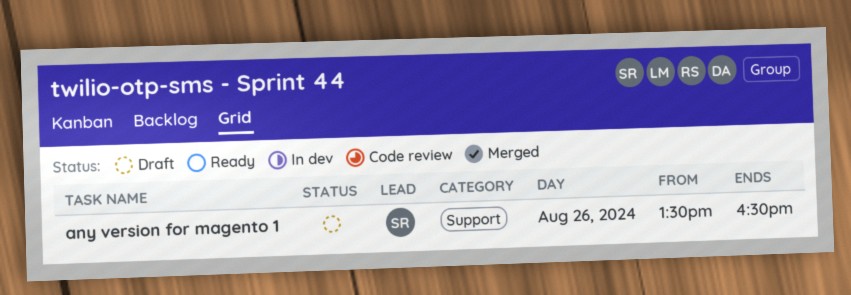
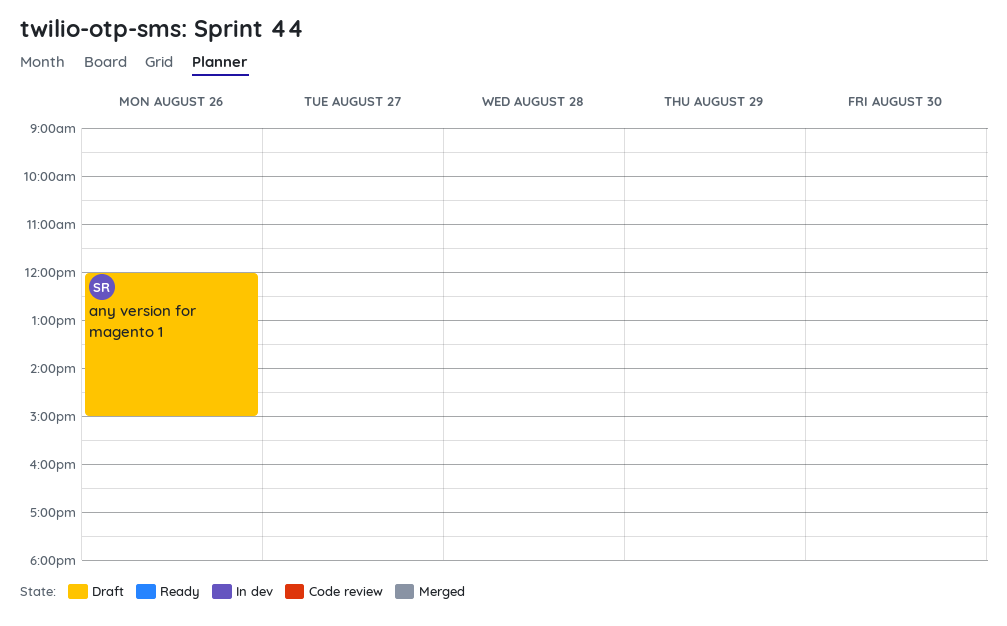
any version for magento 1, begins: 13:30 -> 12:00
any version for magento 1, ends: 16:30 -> 15:00

